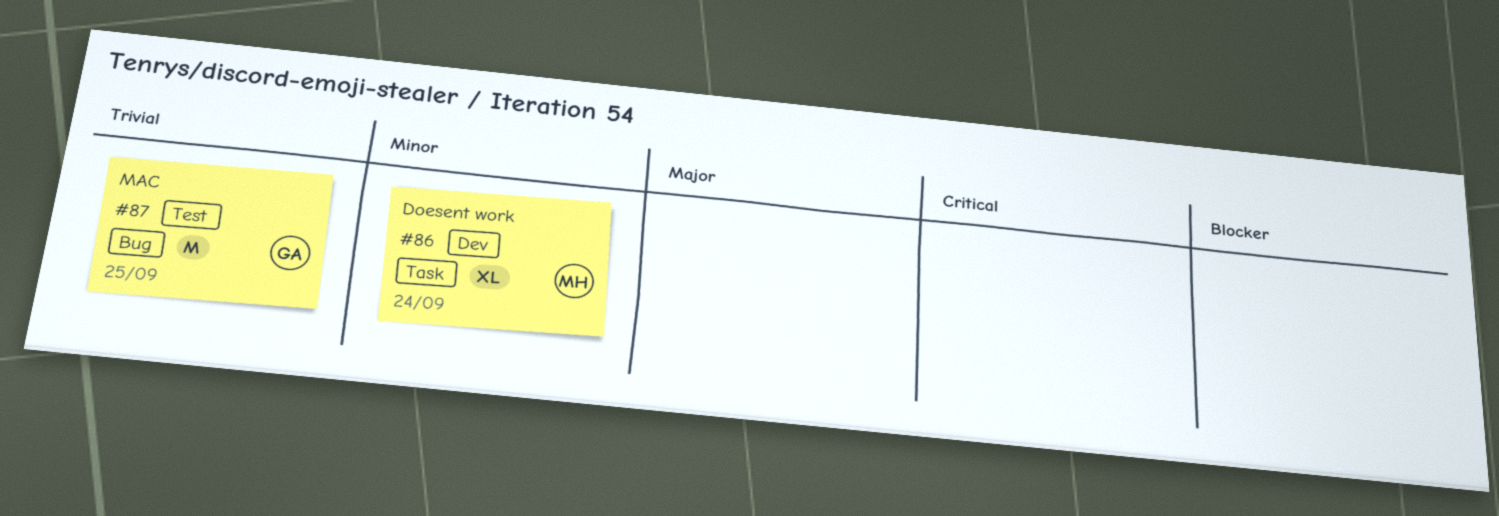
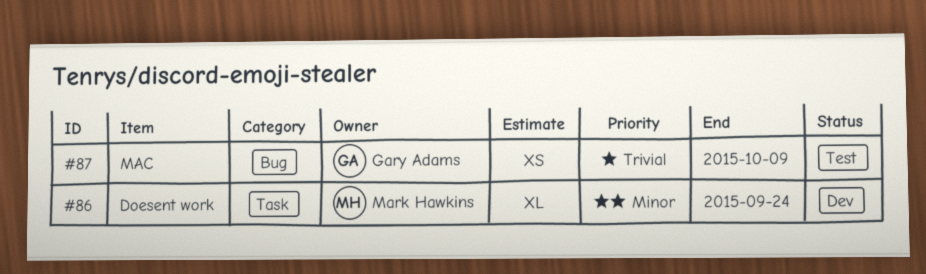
#87, estimate: M -> XS
#87, due: Sep 25 -> Oct 9

